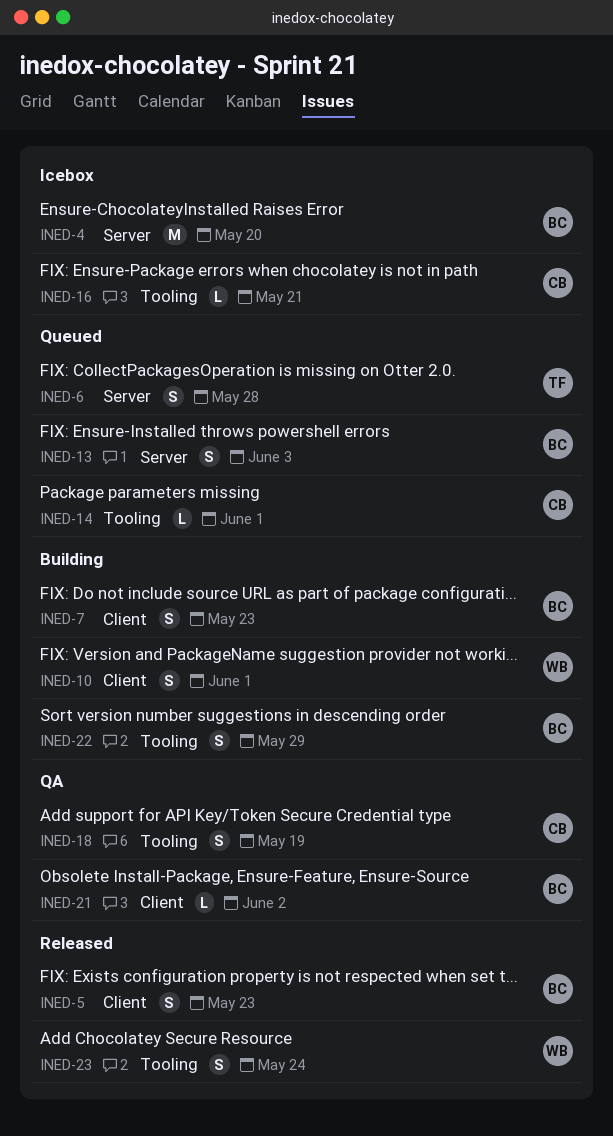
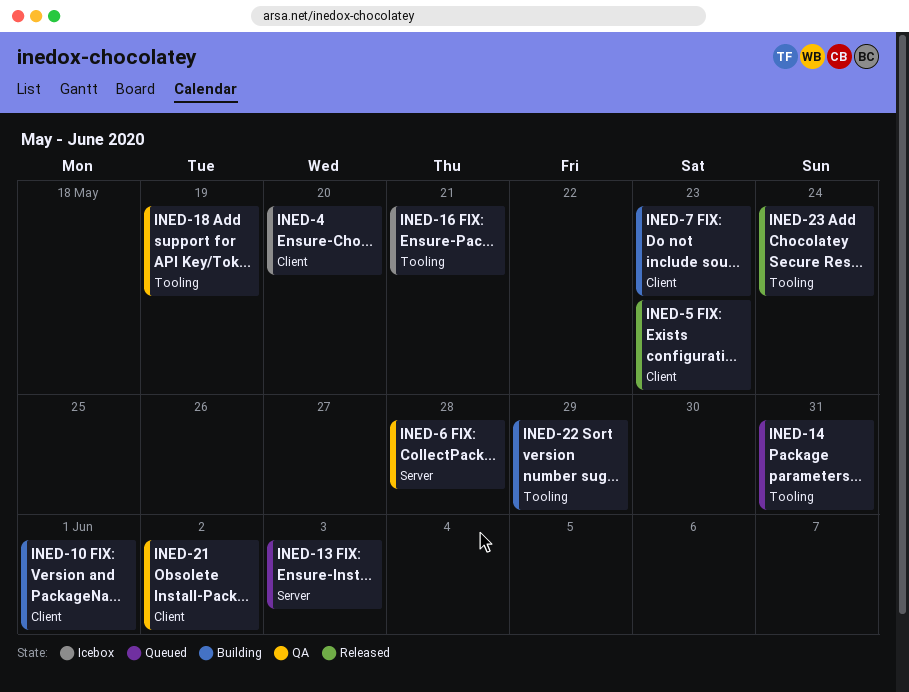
INED-4, label: Server -> Client
INED-6, status: Queued -> QA
INED-14, due: Jun 1 -> May 31

